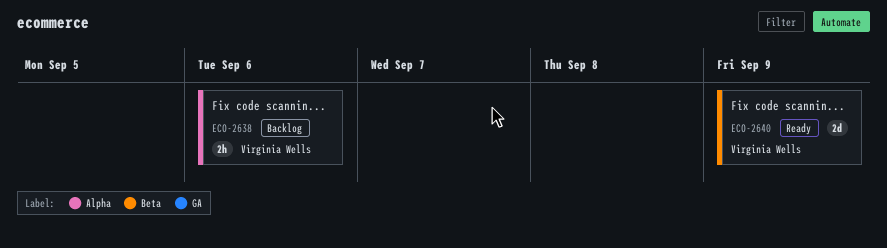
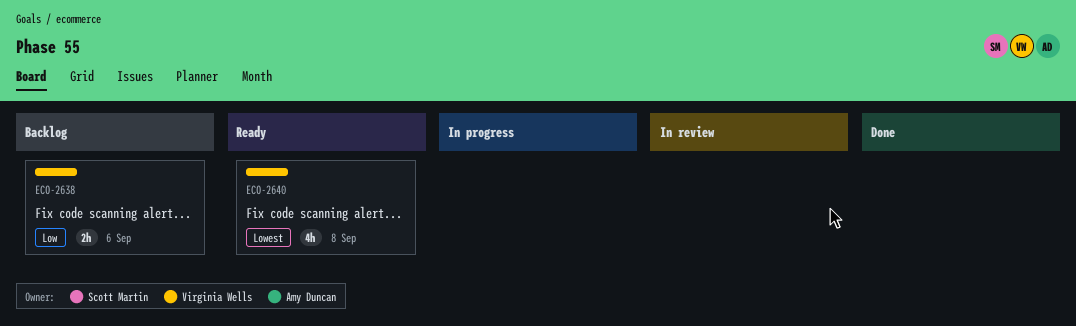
ECO-2640, estimate: 2d -> 4h
ECO-2640, due: Sep 9 -> Sep 8

